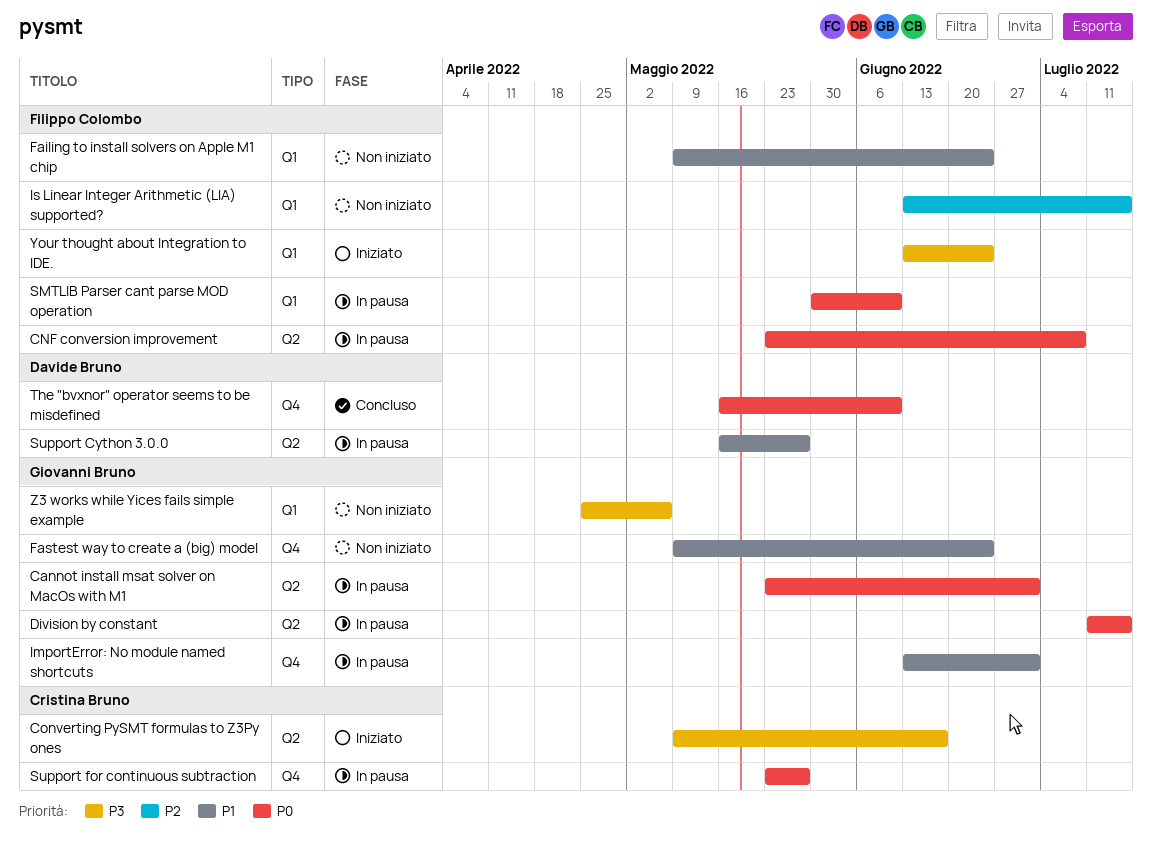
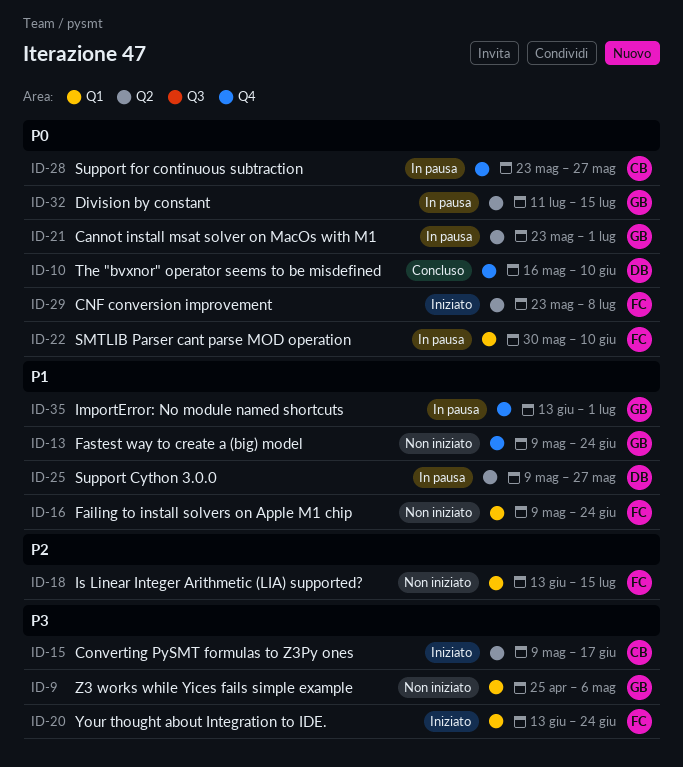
CNF conversion improvement, status: In pausa -> Iniziato
Support Cython 3.0.0, start: May 16 -> May 9

